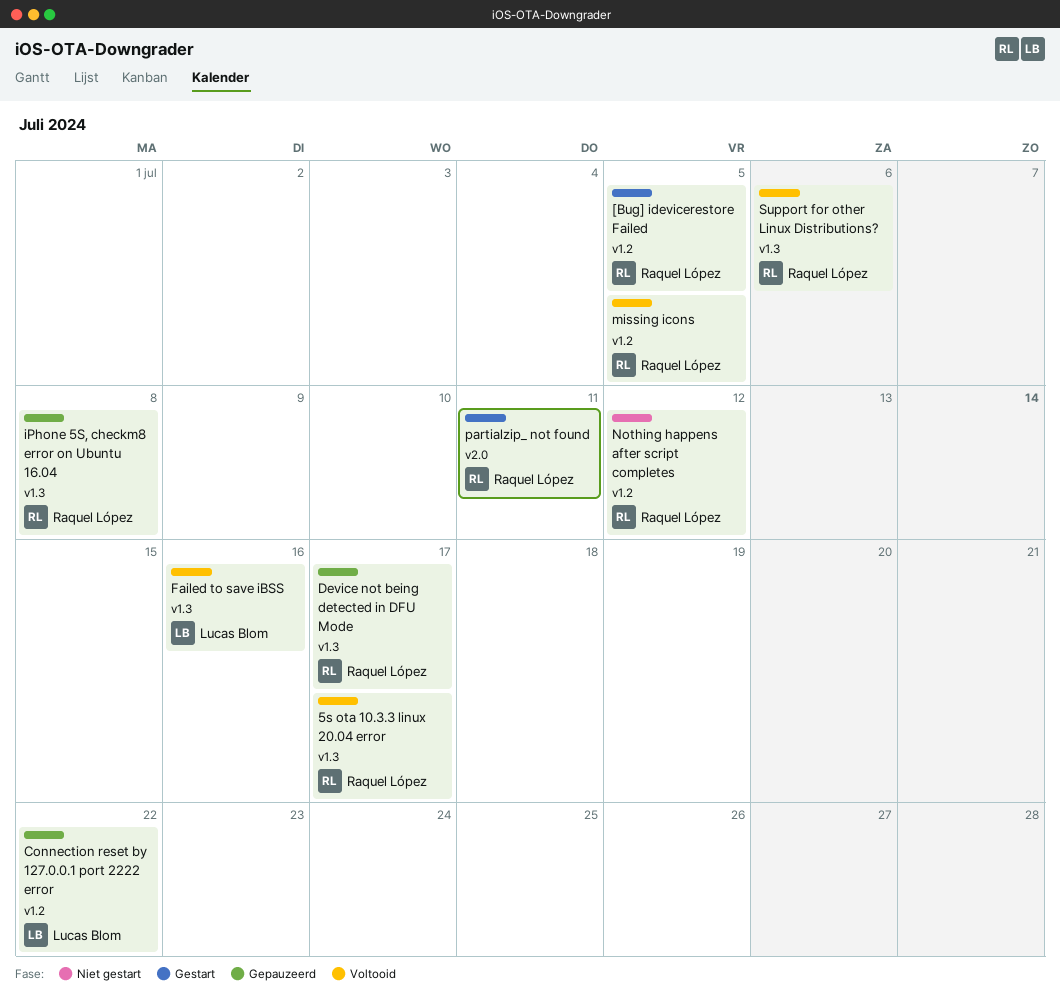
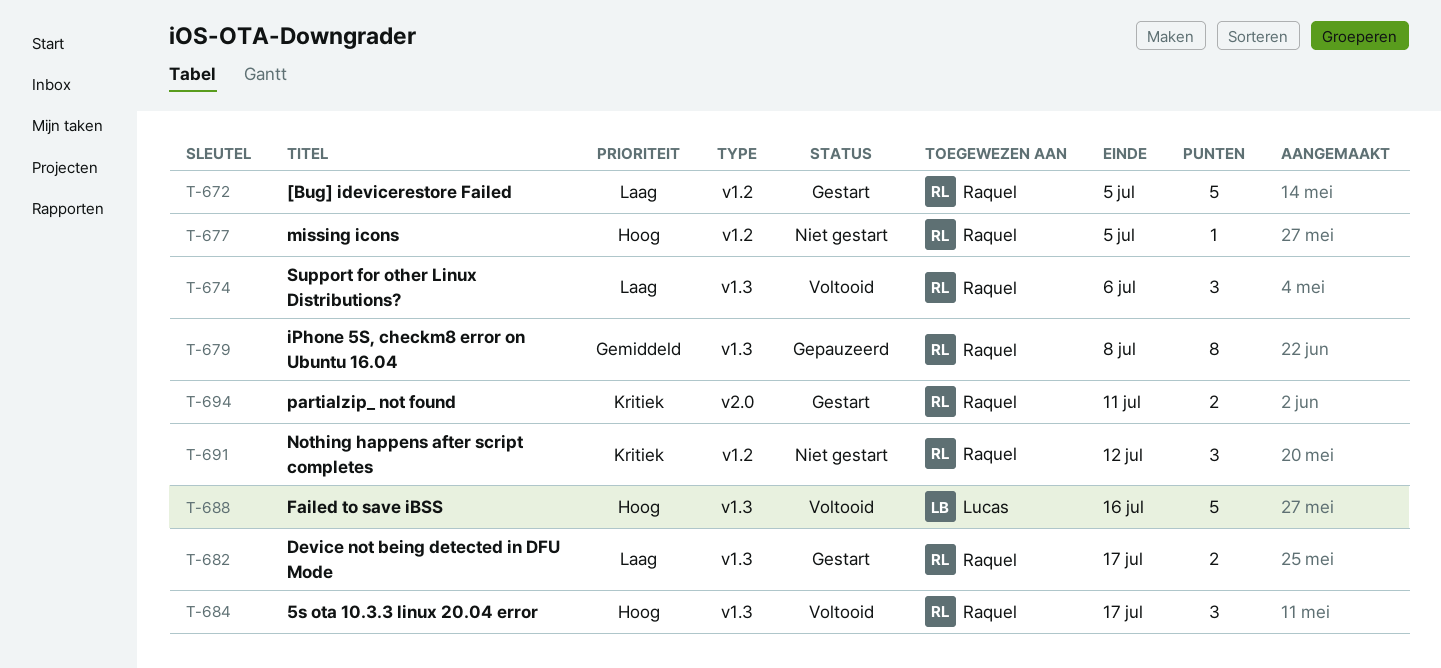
Connection reset by 127.0.0.1 port 2222 error: present -> none
Device not being detected in DFU Mode, status: Gepauzeerd -> Gestart
missing icons, status: Voltooid -> Niet gestart

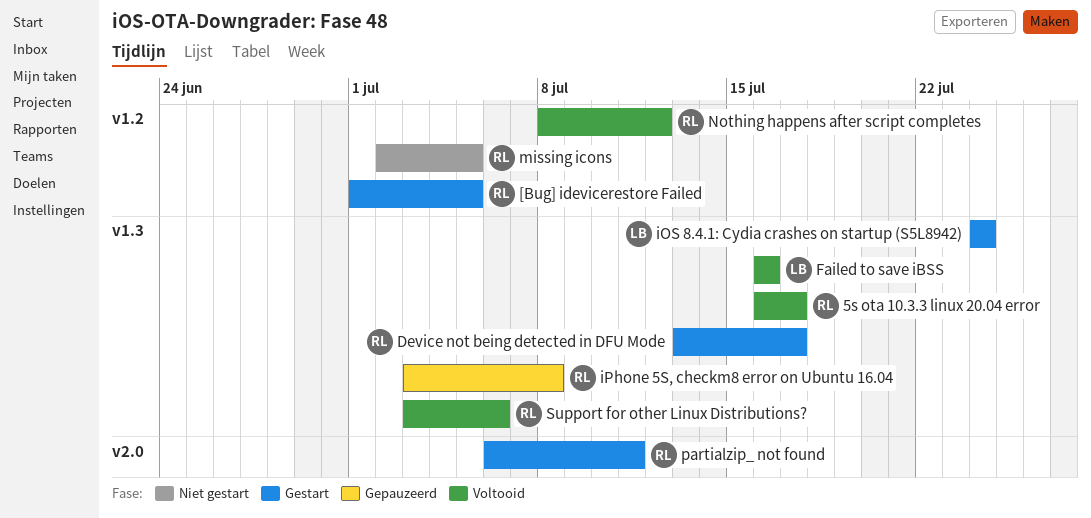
iOS 8.4.1: Cydia crashes on startup (S5L8942): none -> present
Nothing happens after script completes, status: Niet gestart -> Voltooid

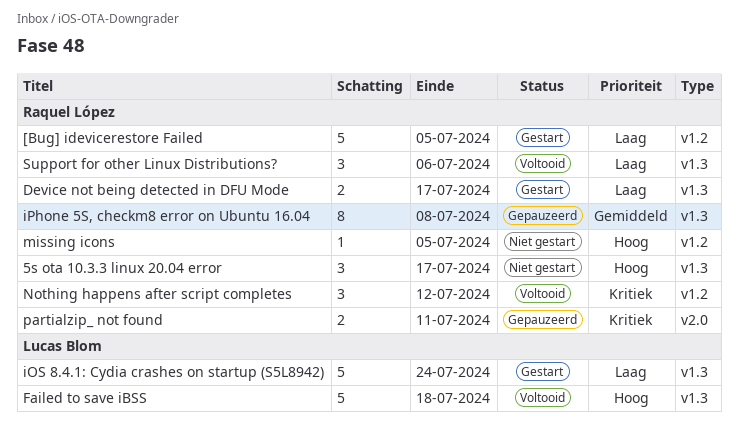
5s ota 10.3.3 linux 20.04 error, status: Voltooid -> Niet gestart
Failed to save iBSS, due: Jul 16 -> Jul 18
partialzip_ not found, status: Gestart -> Gepauzeerd

